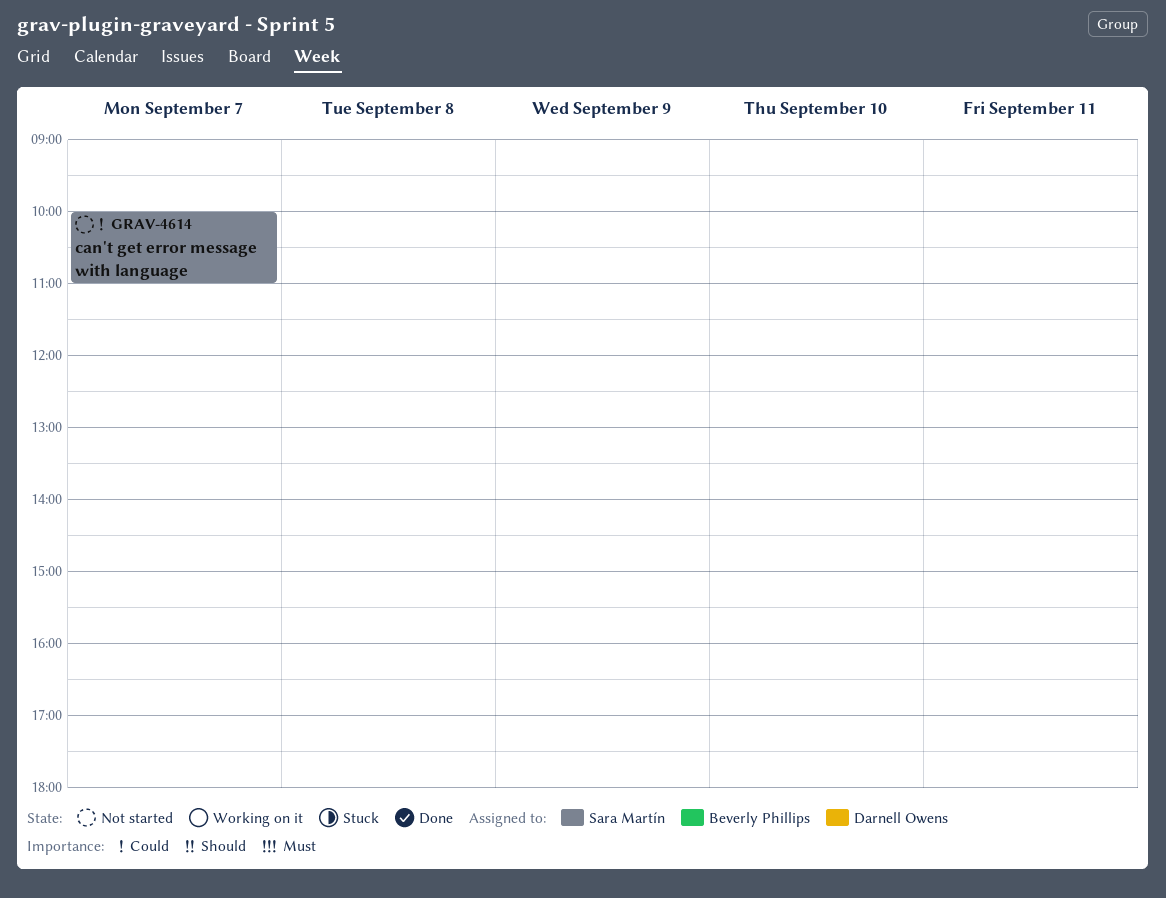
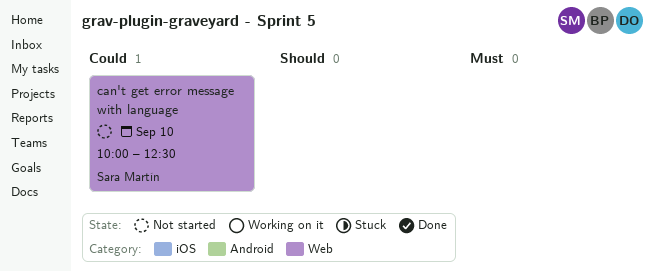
can't get error message with language, day: Sep 7 -> Sep 10
can't get error message with language, ends: 11:00 -> 12:30

